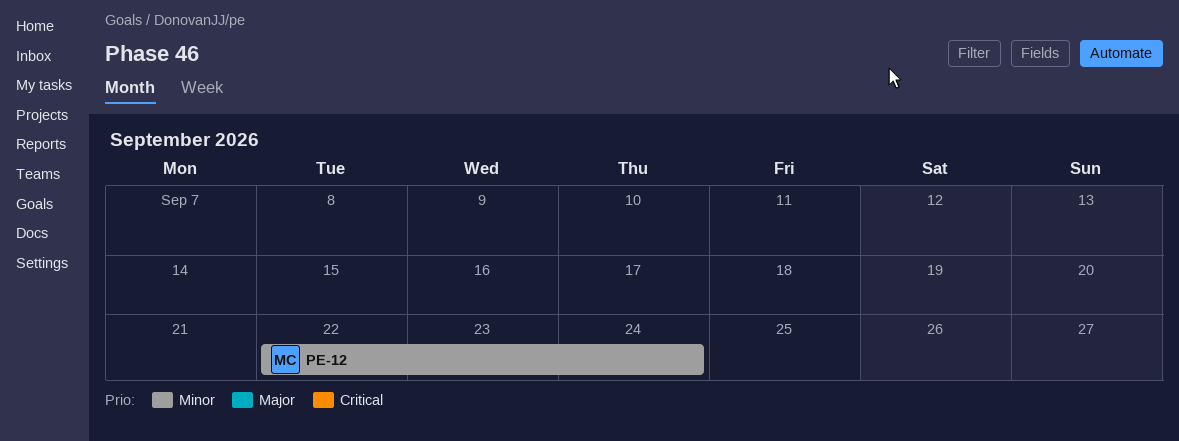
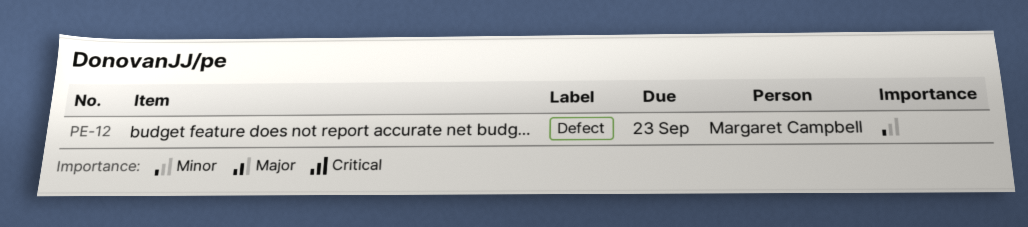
PE-12, due: Sep 24 -> Sep 23

